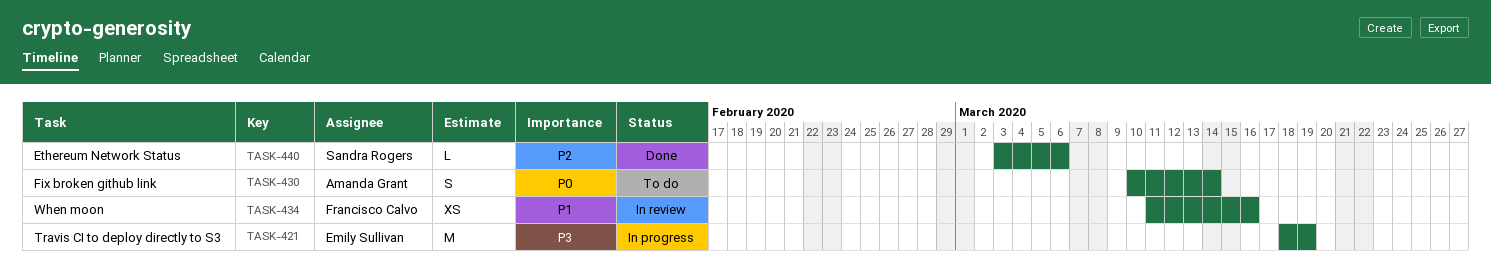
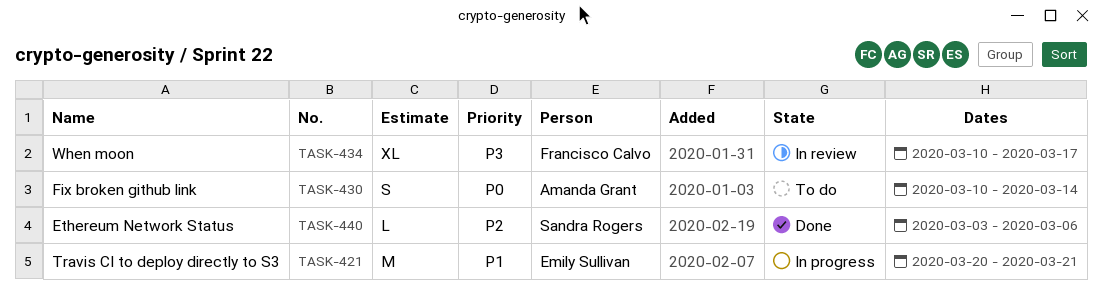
TASK-421, priority: P3 -> P1
TASK-421, start: Mar 18 -> Mar 20
TASK-421, due: Mar 19 -> Mar 21
TASK-434, priority: P1 -> P3
TASK-434, estimate: XS -> XL
TASK-434, start: Mar 11 -> Mar 10
TASK-434, due: Mar 16 -> Mar 17

